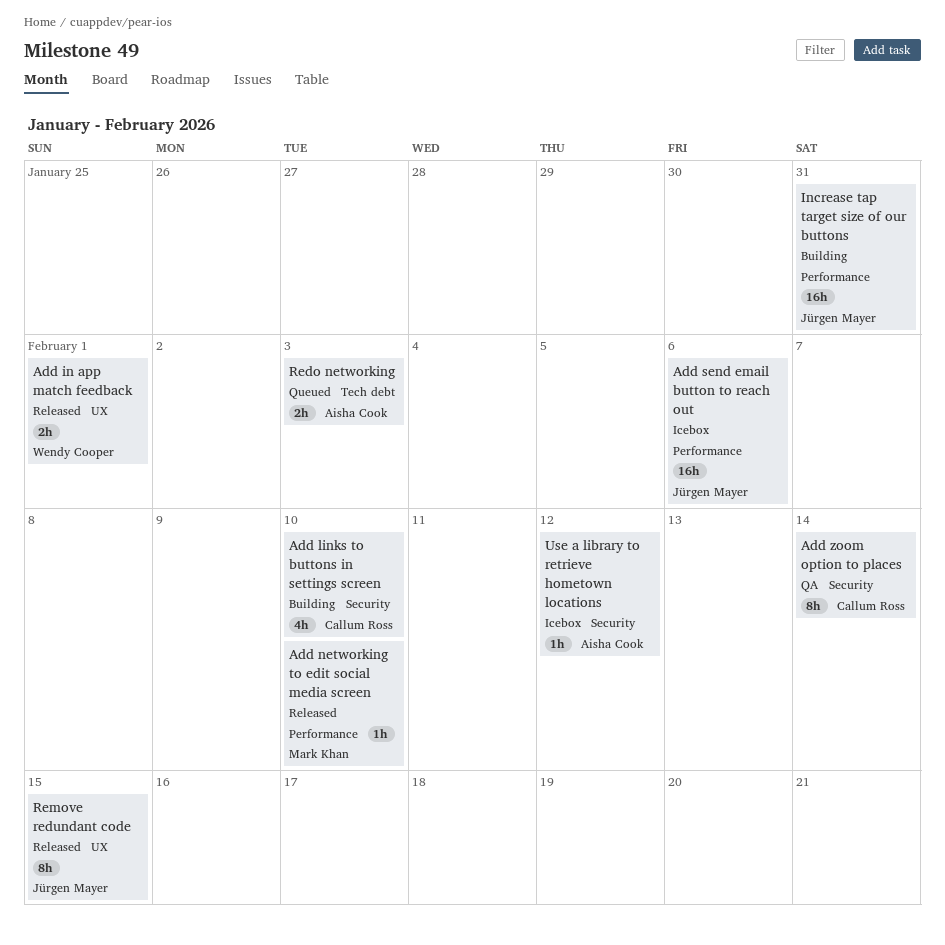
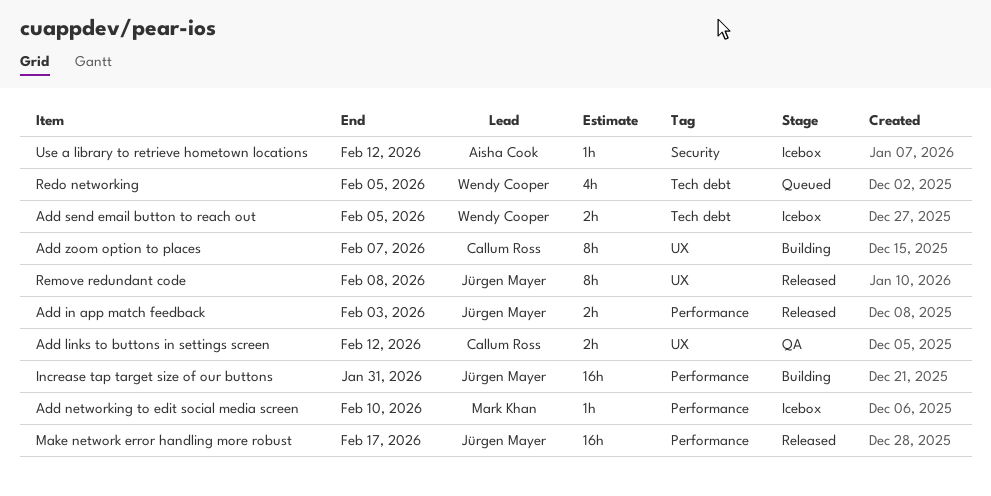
Add in app match feedback, owner: Wendy Cooper -> Jürgen Mayer
Add in app match feedback, label: UX -> Performance
Add in app match feedback, due: Feb 1 -> Feb 3
Add links to buttons in settings screen, status: Building -> QA
Add links to buttons in settings screen, label: Security -> UX
Add links to buttons in settings screen, estimate: 4h -> 2h
Add links to buttons in settings screen, due: Feb 10 -> Feb 12
Add networking to edit social media screen, status: Released -> Icebox
Add send email button to reach out, owner: Jürgen Mayer -> Wendy Cooper
Add send email button to reach out, label: Performance -> Tech debt
Add send email button to reach out, estimate: 16h -> 2h
Add send email button to reach out, due: Feb 6 -> Feb 5
Add zoom option to places, status: QA -> Building
Add zoom option to places, label: Security -> UX
Add zoom option to places, due: Feb 14 -> Feb 7
Make network error handling more robust: none -> present
Redo networking, owner: Aisha Cook -> Wendy Cooper
Redo networking, estimate: 2h -> 4h
Redo networking, due: Feb 3 -> Feb 5
Remove redundant code, due: Feb 15 -> Feb 8

